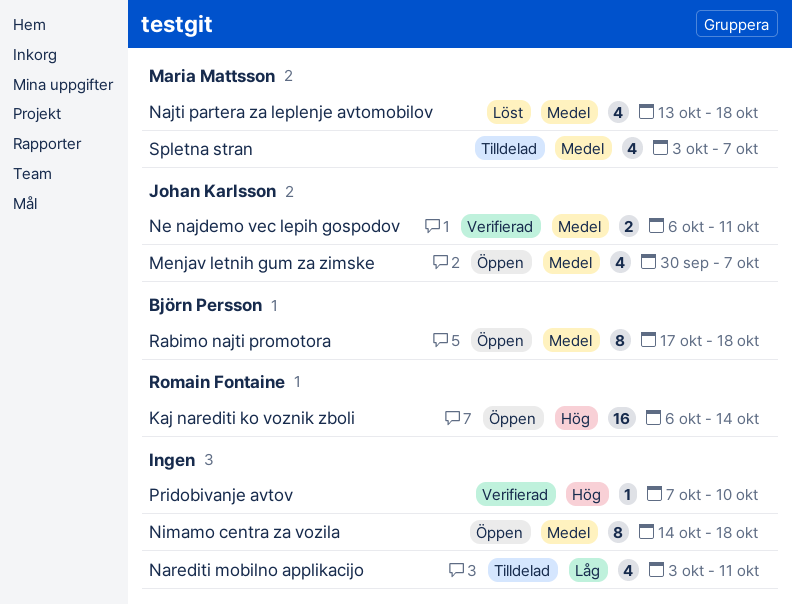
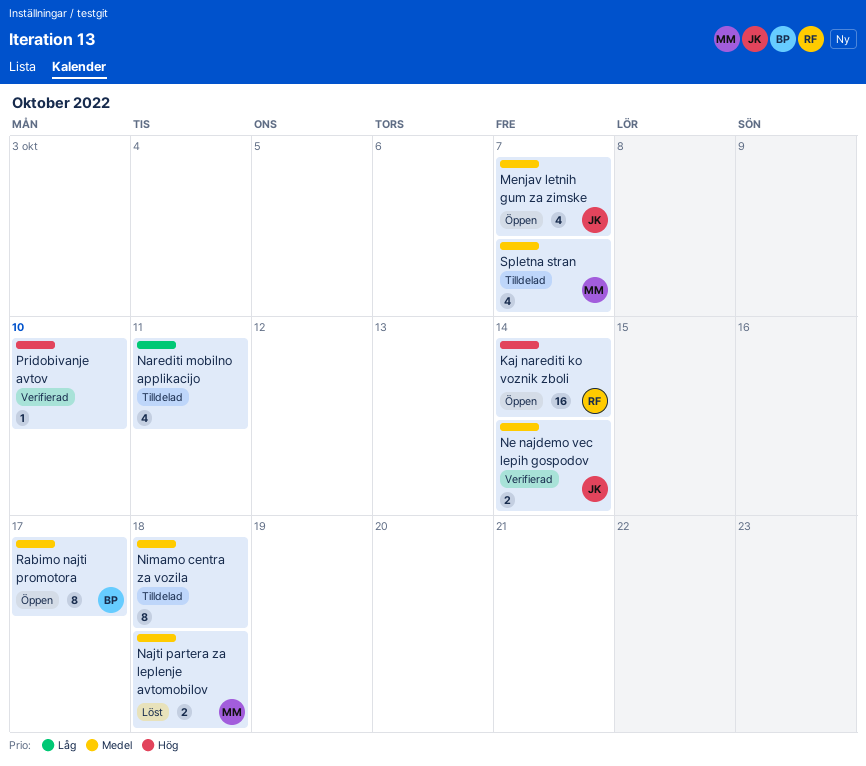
Najti partera za leplenje avtomobilov, estimate: 4 -> 2
Ne najdemo vec lepih gospodov, due: Oct 11 -> Oct 14
Nimamo centra za vozila, status: Öppen -> Tilldelad
Rabimo najti promotora, due: Oct 18 -> Oct 17

